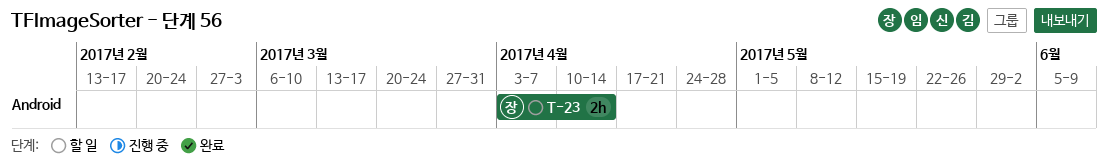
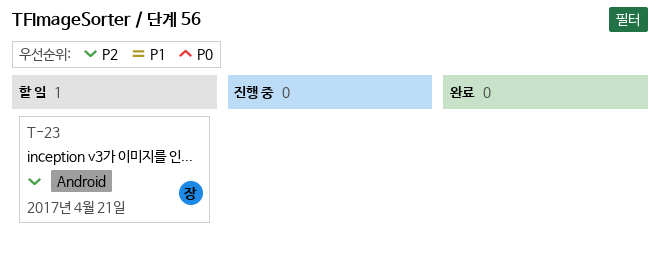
T-23, due: Apr 14 -> Apr 21

